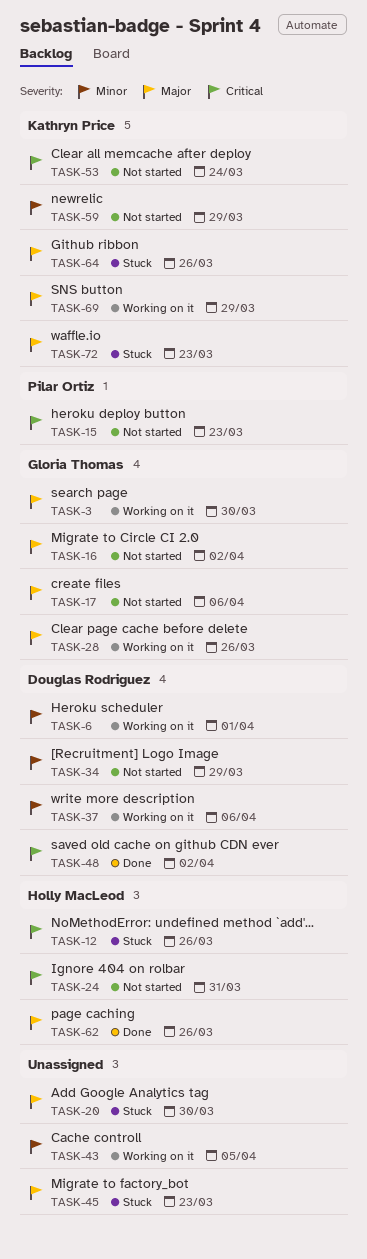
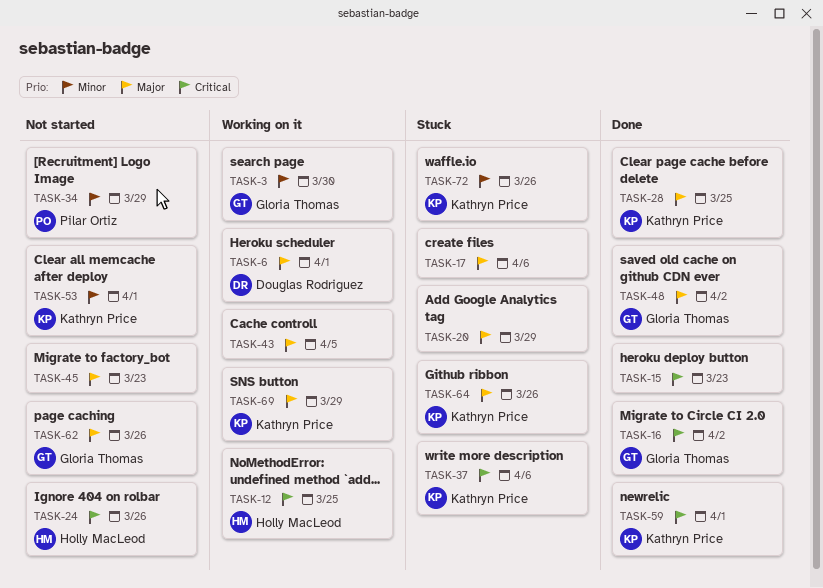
TASK-3, priority: Major -> Minor
TASK-6, priority: Minor -> Major
TASK-12, status: Stuck -> Working on it
TASK-12, due: Mar 26 -> Mar 25
TASK-15, status: Not started -> Done
TASK-15, owner: Pilar Ortiz -> none
TASK-16, status: Not started -> Done
TASK-16, priority: Major -> Critical
TASK-17, status: Not started -> Stuck
TASK-17, owner: Gloria Thomas -> none
TASK-20, due: Mar 30 -> Mar 29
TASK-24, due: Mar 31 -> Mar 26
TASK-28, status: Working on it -> Done
TASK-28, owner: Gloria Thomas -> Kathryn Price
TASK-28, due: Mar 26 -> Mar 25
TASK-34, owner: Douglas Rodriguez -> Pilar Ortiz
TASK-37, status: Working on it -> Stuck
TASK-37, owner: Douglas Rodriguez -> Kathryn Price
TASK-37, priority: Minor -> Critical
TASK-43, priority: Minor -> Major
TASK-45, status: Stuck -> Not started
TASK-48, owner: Douglas Rodriguez -> Gloria Thomas
TASK-48, priority: Critical -> Major
TASK-53, priority: Critical -> Minor
TASK-53, due: Mar 24 -> Apr 1
TASK-59, status: Not started -> Done
TASK-59, priority: Minor -> Critical
TASK-59, due: Mar 29 -> Apr 1
TASK-62, status: Done -> Not started
TASK-62, owner: Holly MacLeod -> Gloria Thomas
TASK-72, priority: Major -> Minor
TASK-72, due: Mar 23 -> Mar 26

